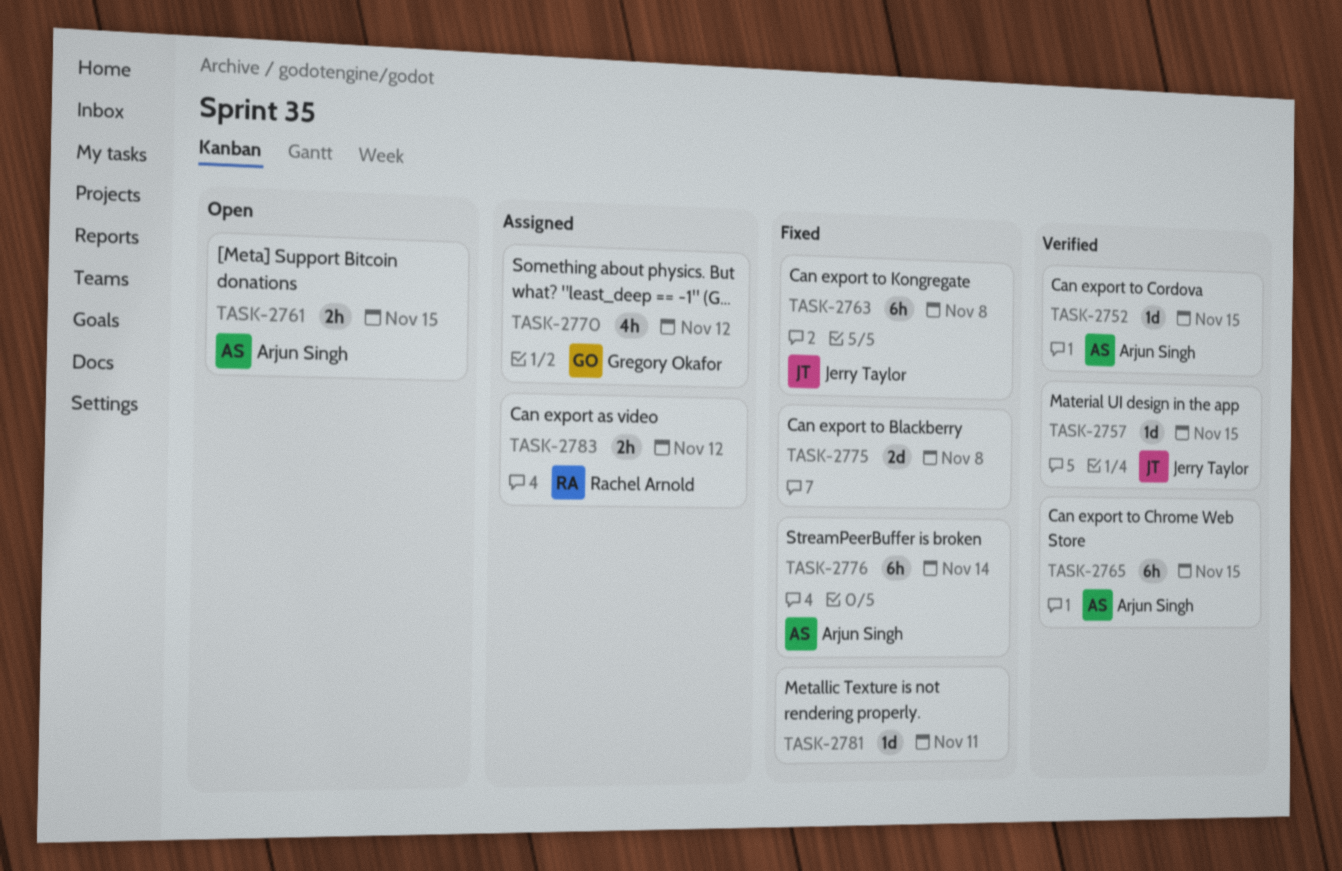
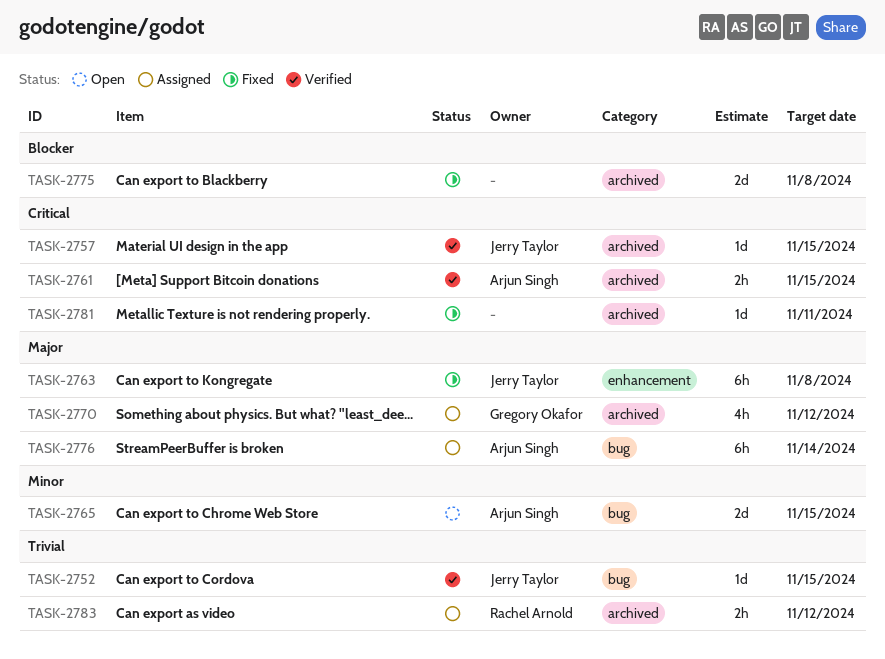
TASK-2752, owner: Arjun Singh -> Jerry Taylor
TASK-2761, status: Open -> Verified
TASK-2765, status: Verified -> Open
TASK-2765, estimate: 6h -> 2d
TASK-2776, status: Fixed -> Assigned

